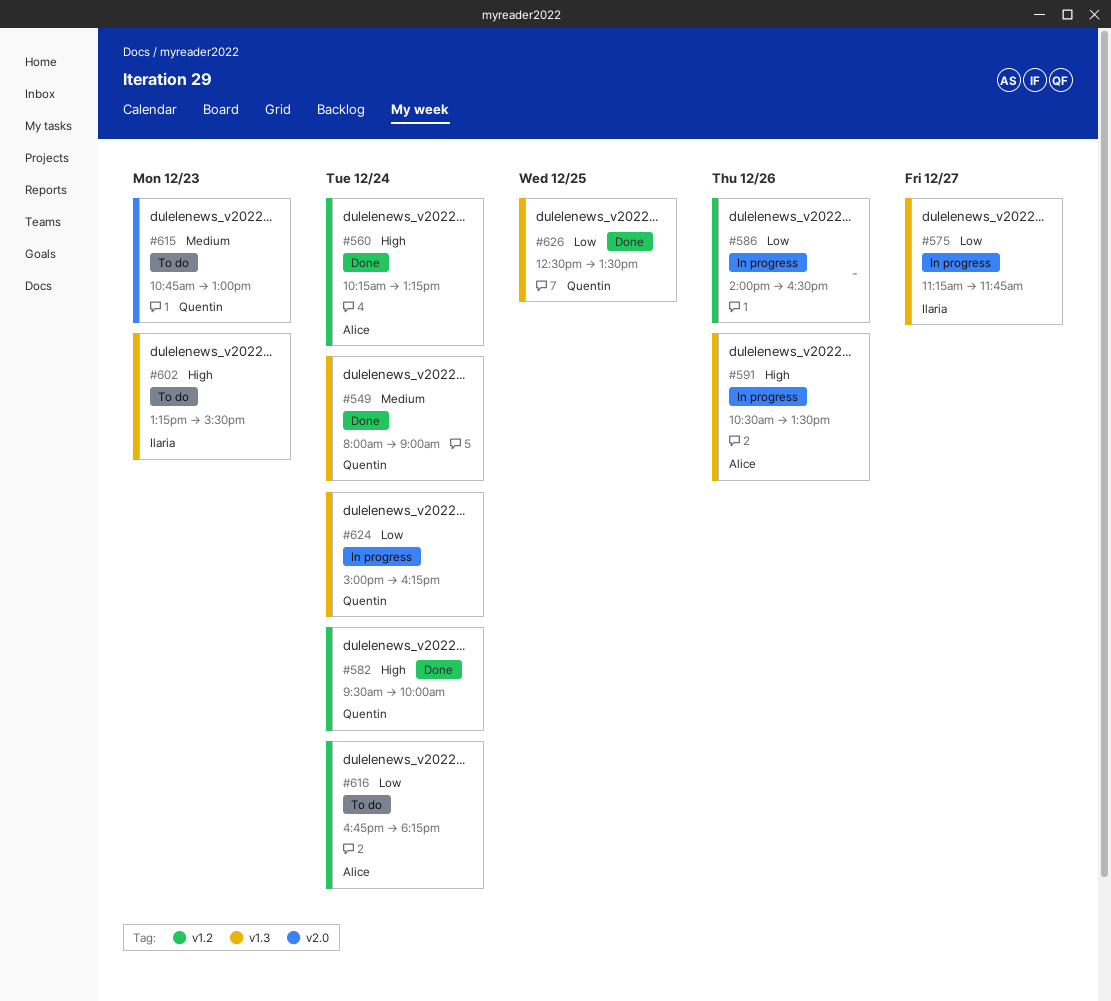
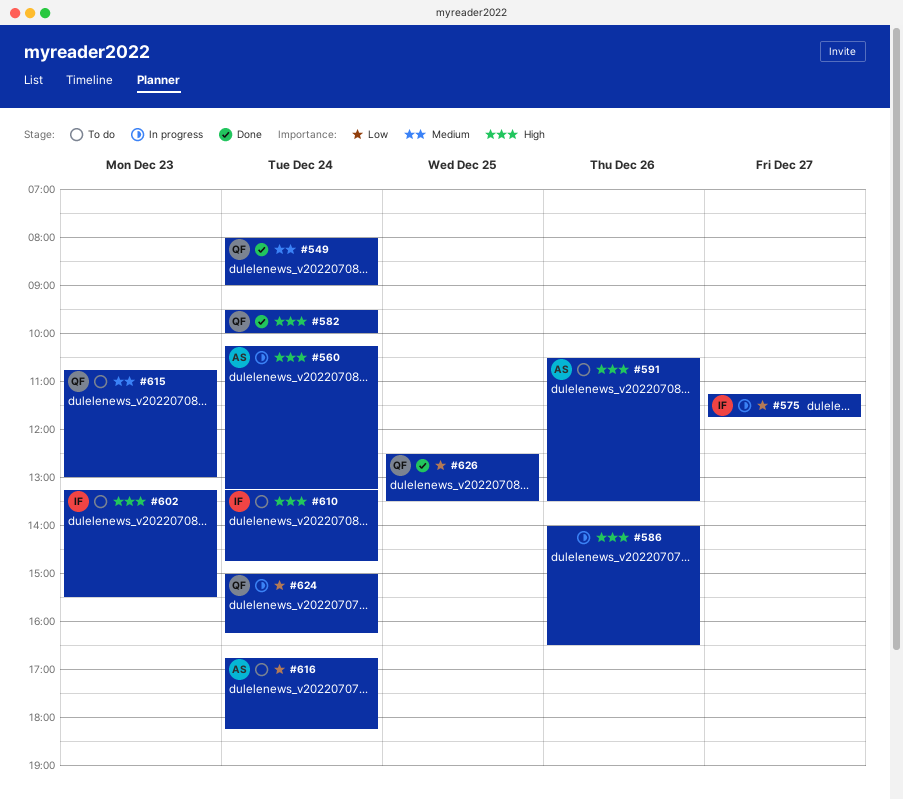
#560, status: Done -> In progress
#586, priority: Low -> High
#591, status: In progress -> To do
#610: none -> present

